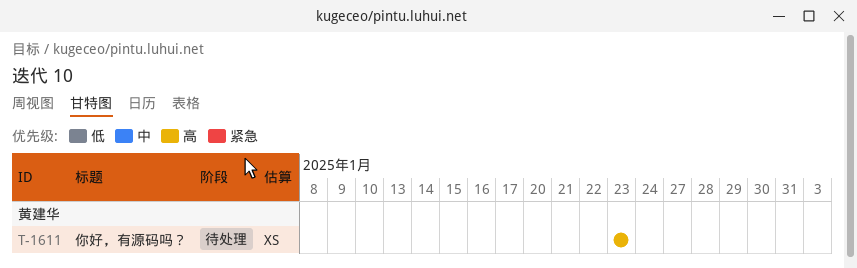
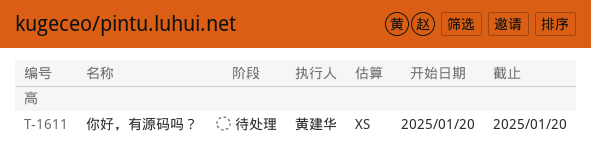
T-1611, start: Jan 23 -> Jan 20
T-1611, due: Jan 23 -> Jan 20

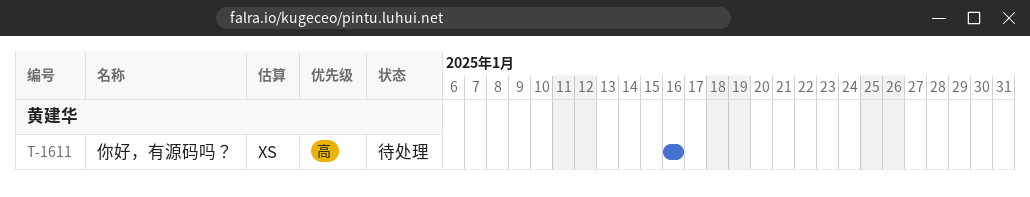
T-1611, start: Jan 20 -> Jan 16
T-1611, due: Jan 20 -> Jan 16

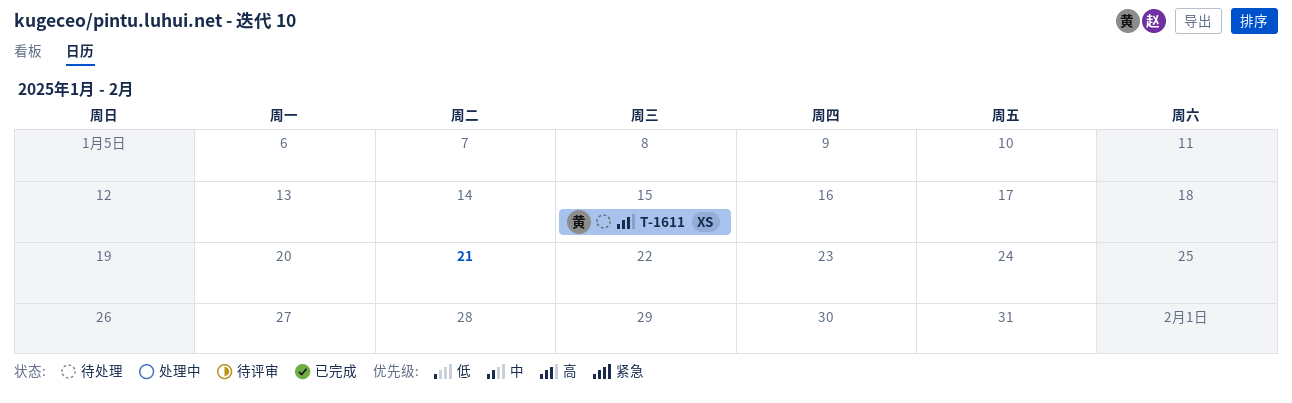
T-1611, start: Jan 16 -> Jan 15
T-1611, due: Jan 16 -> Jan 15

